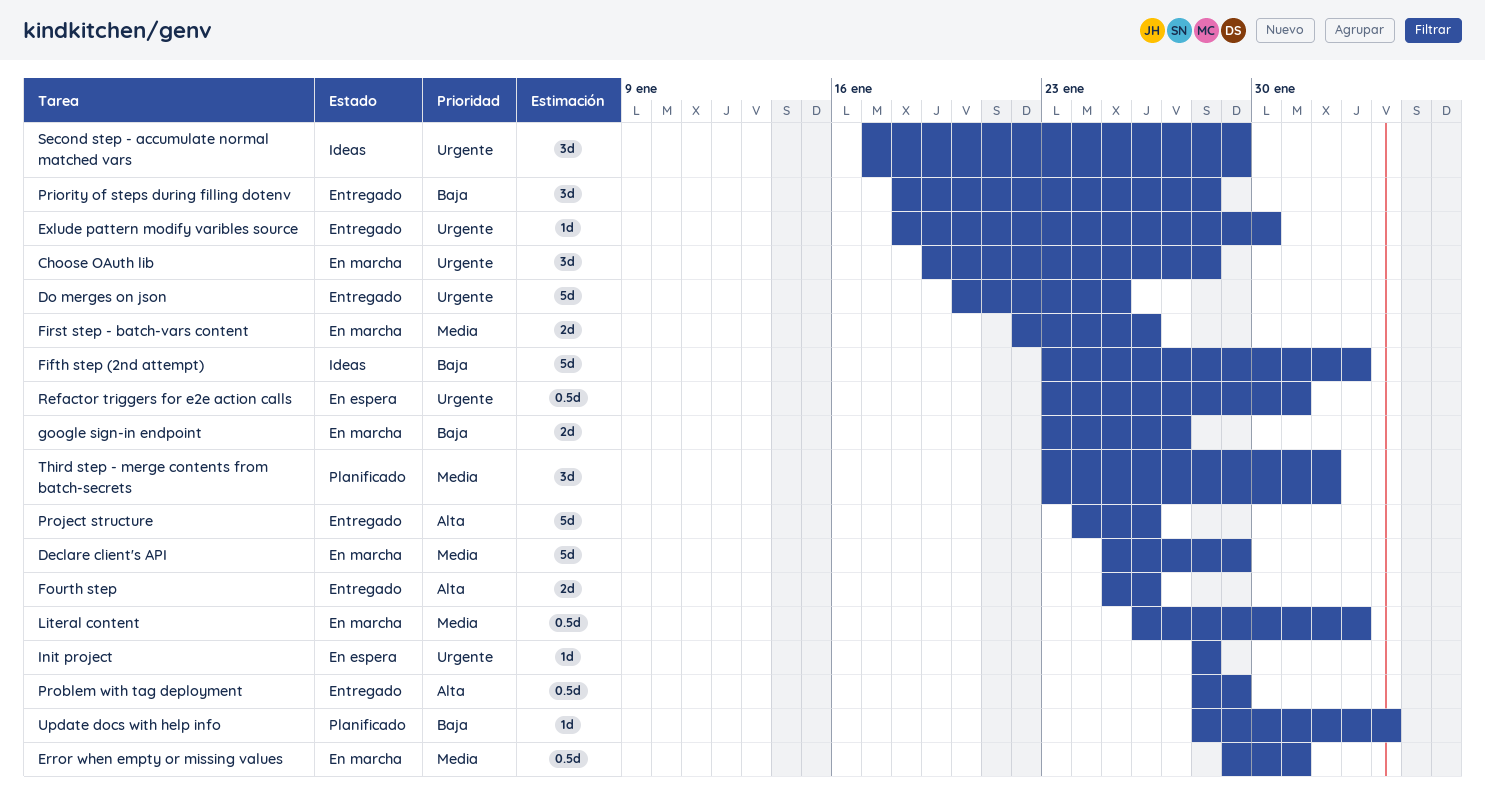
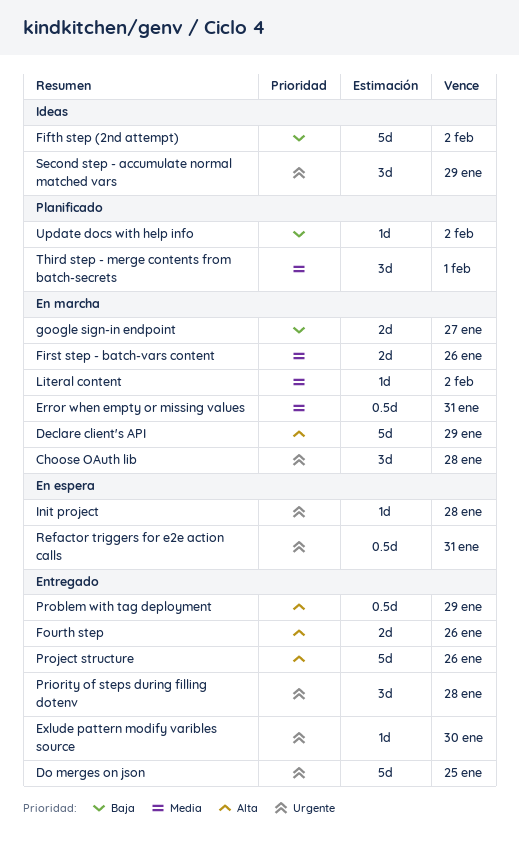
Declare client's API, priority: Media -> Alta
Literal content, estimate: 0.5d -> 1d
Priority of steps during filling dotenv, priority: Baja -> Urgente
Update docs with help info, due: Feb 3 -> Feb 2

